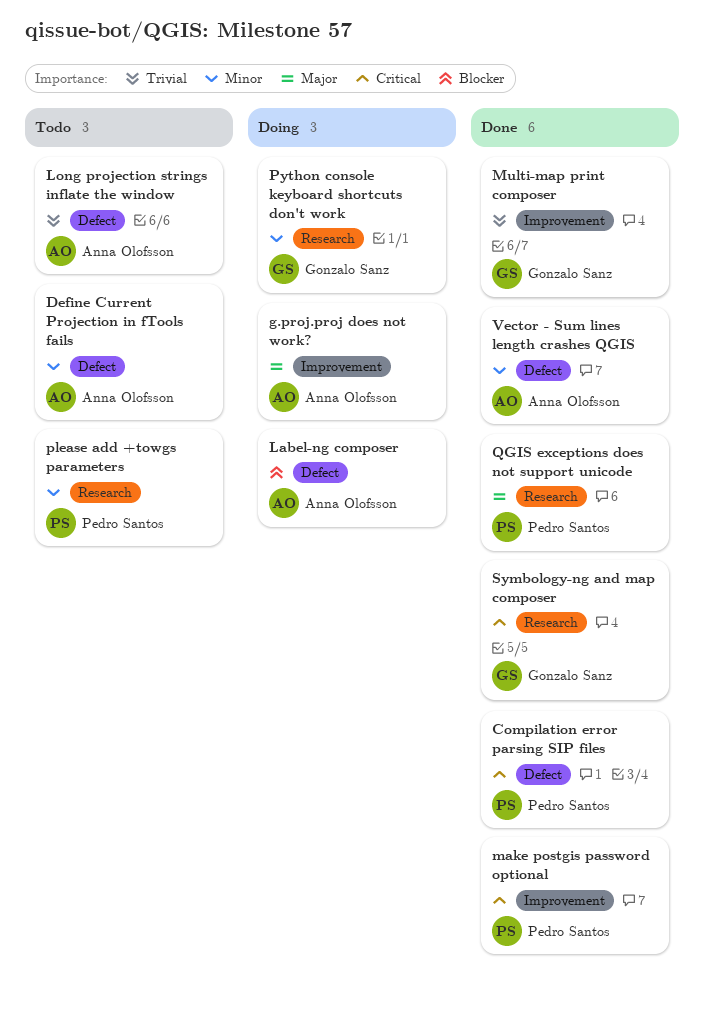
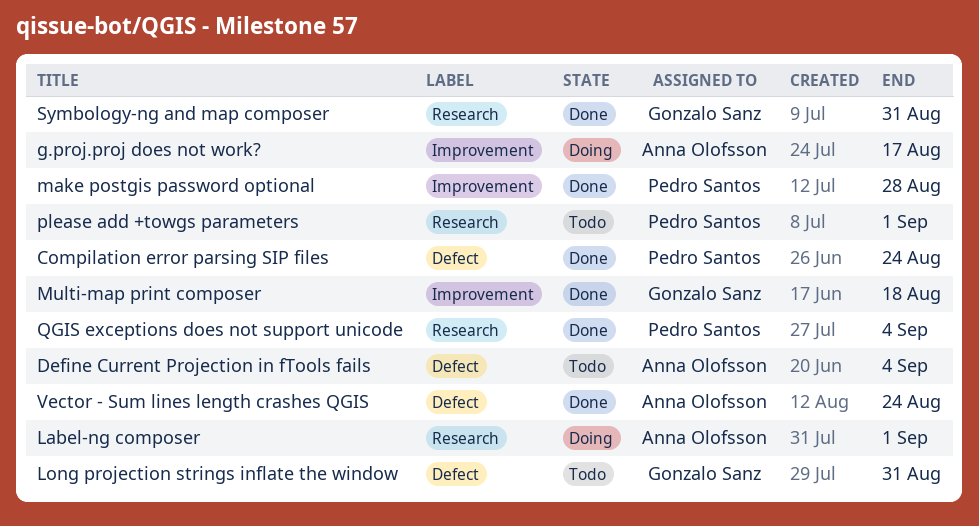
Label-ng composer, label: Defect -> Research
Long projection strings inflate the window, owner: Anna Olofsson -> Gonzalo Sanz
Python console keyboard shortcuts don't work: present -> none

